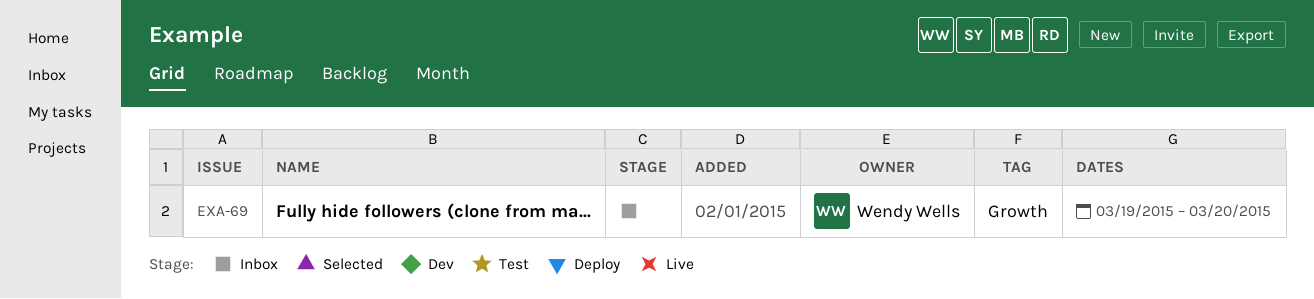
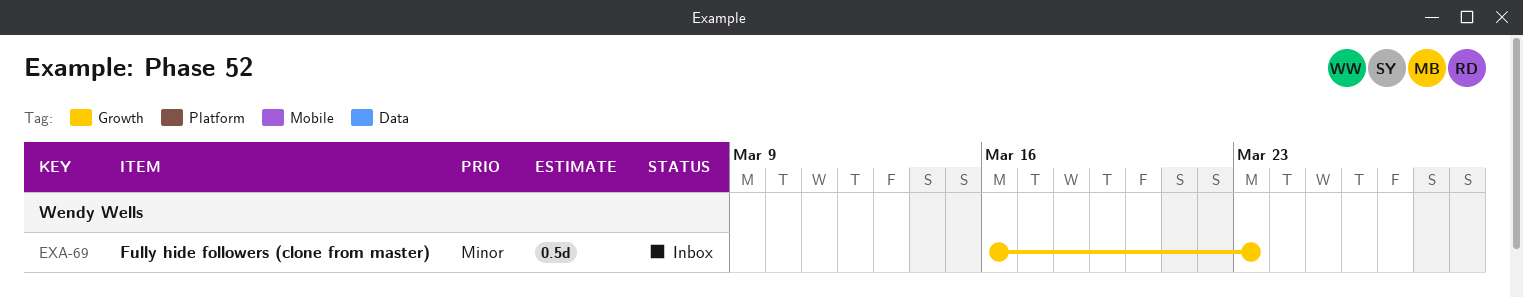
EXA-69, start: Mar 19 -> Mar 16
EXA-69, due: Mar 20 -> Mar 23

